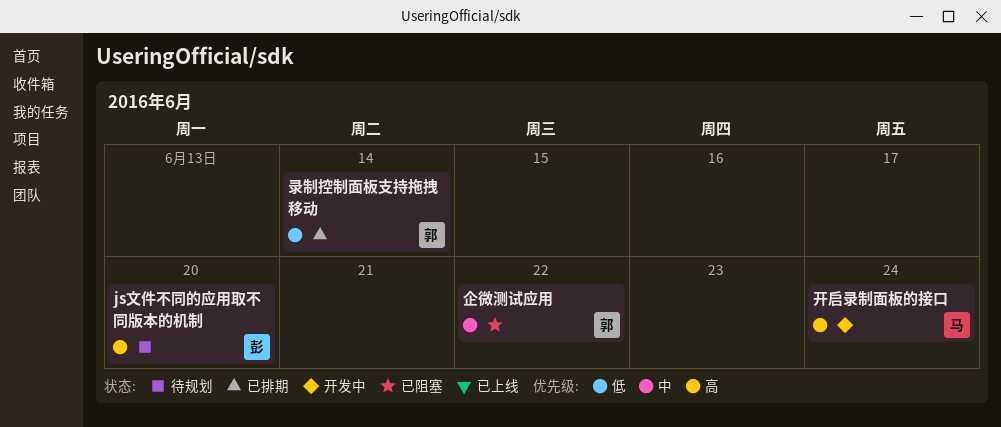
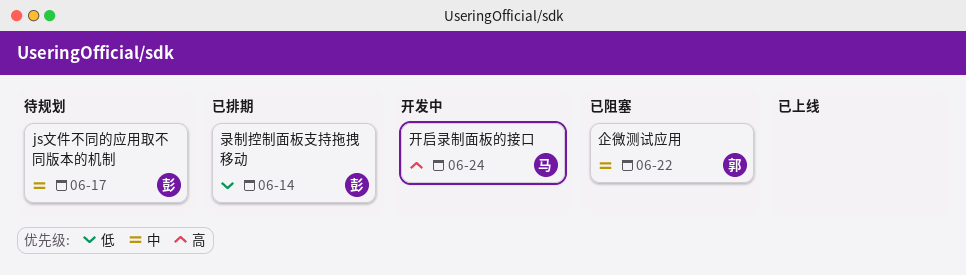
js文件不同的应用取不同版本的机制, priority: 高 -> 中
js文件不同的应用取不同版本的机制, due: Jun 20 -> Jun 17
录制控制面板支持拖拽移动, owner: 郭 -> 彭

